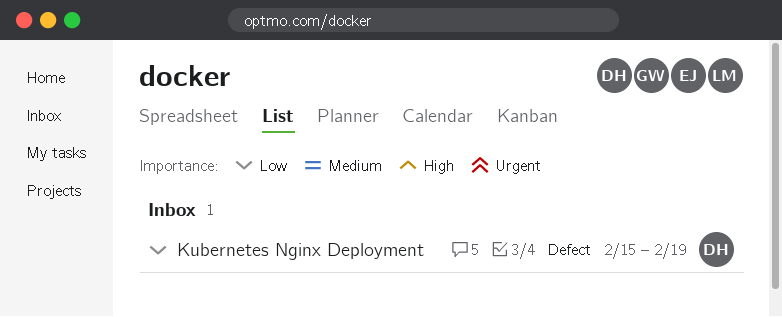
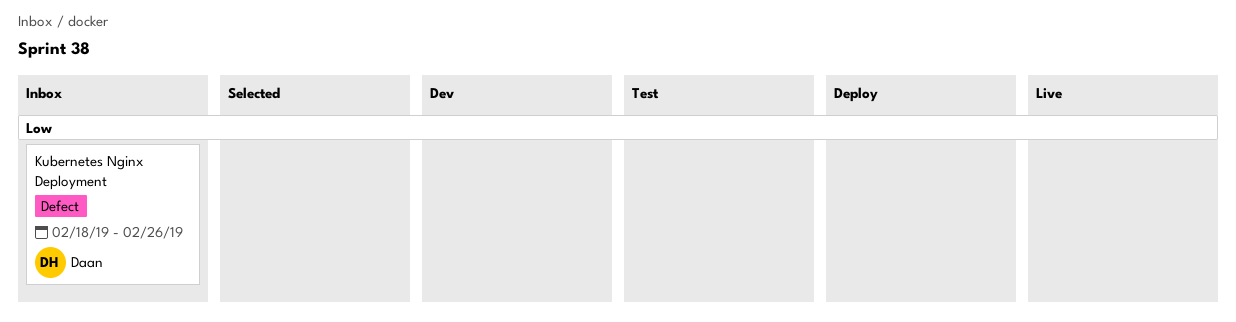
Kubernetes Nginx Deployment, start: Feb 15 -> Feb 18
Kubernetes Nginx Deployment, due: Feb 19 -> Feb 26

